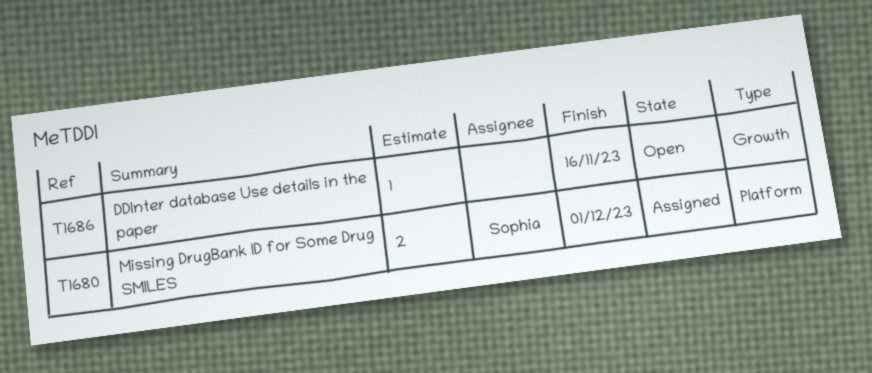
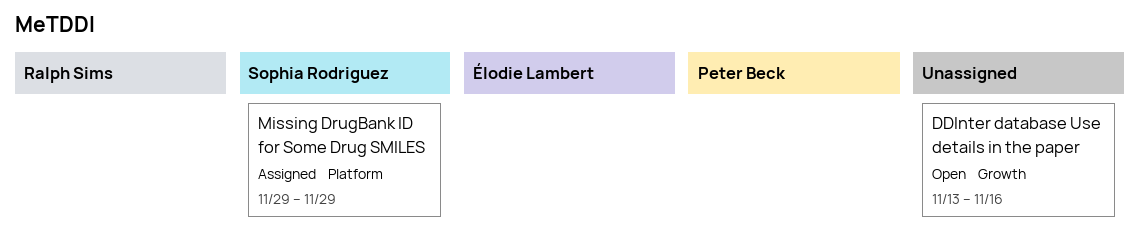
Missing DrugBank ID for Some Drug SMILES, due: Dec 1 -> Nov 29

